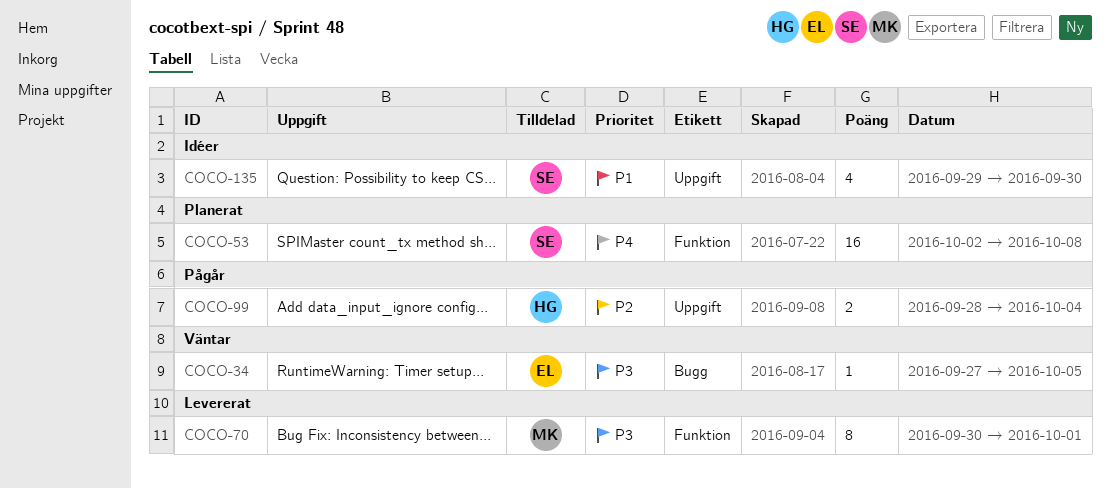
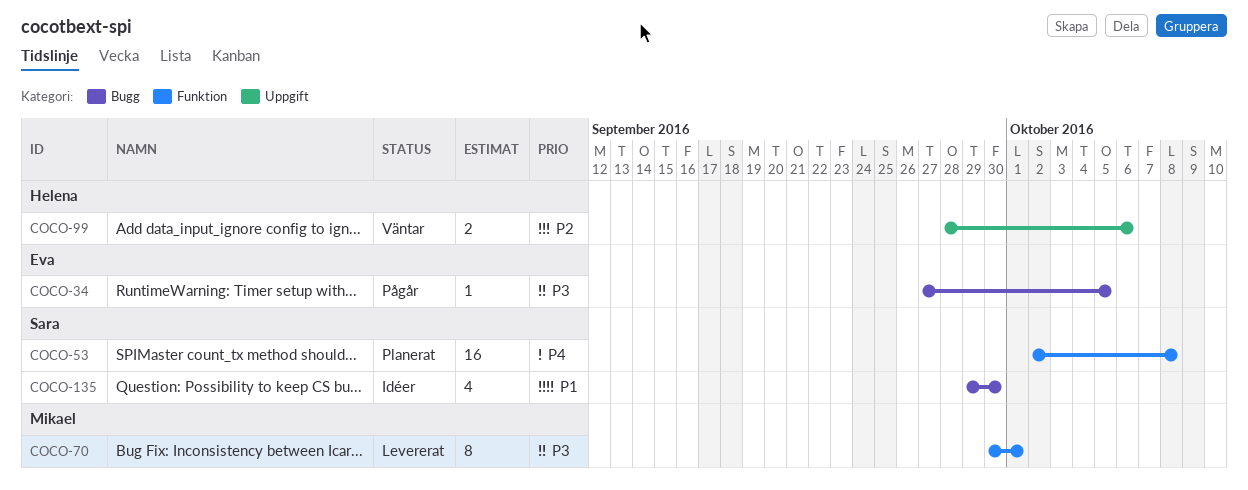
COCO-34, status: Väntar -> Pågår
COCO-99, status: Pågår -> Väntar
COCO-99, due: Oct 4 -> Oct 6
COCO-135, label: Uppgift -> Bugg

